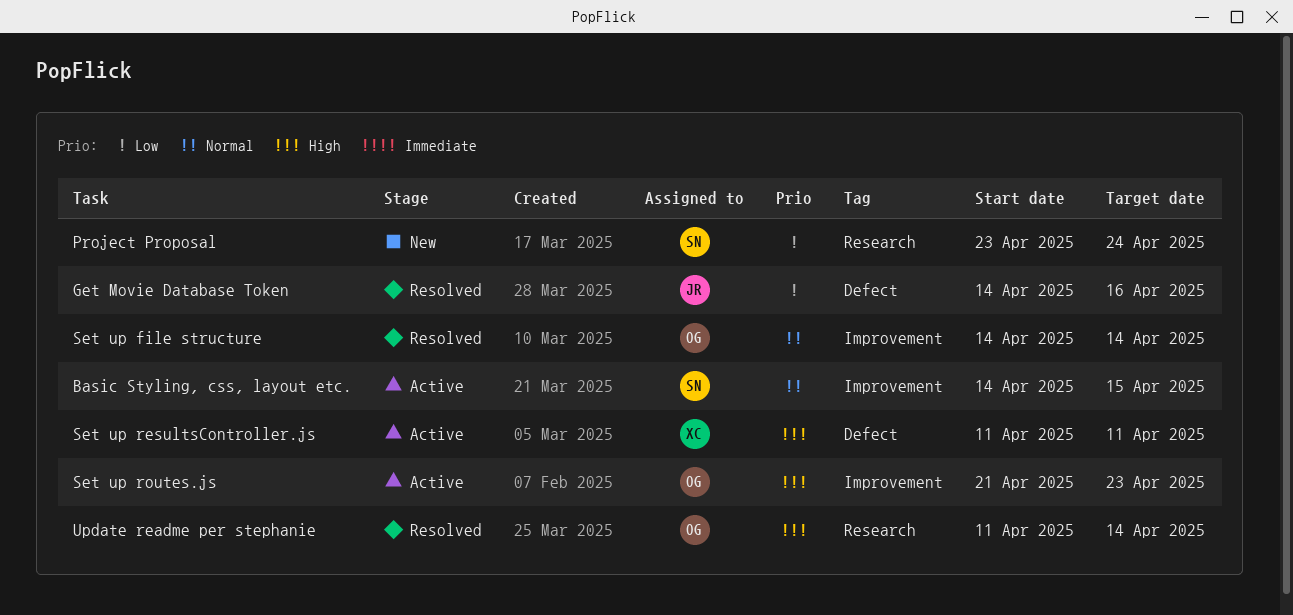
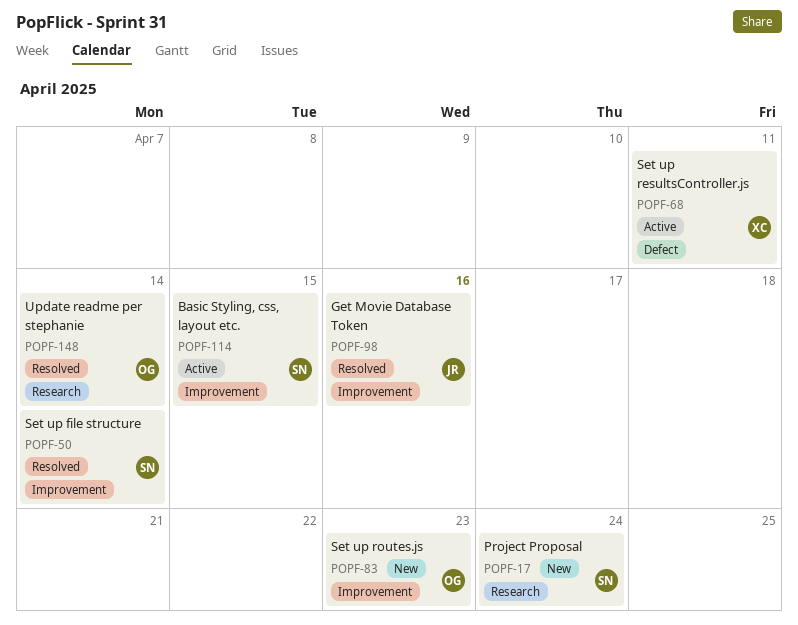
Get Movie Database Token, label: Defect -> Improvement
Set up file structure, owner: OG -> SN
Set up routes.js, status: Active -> New

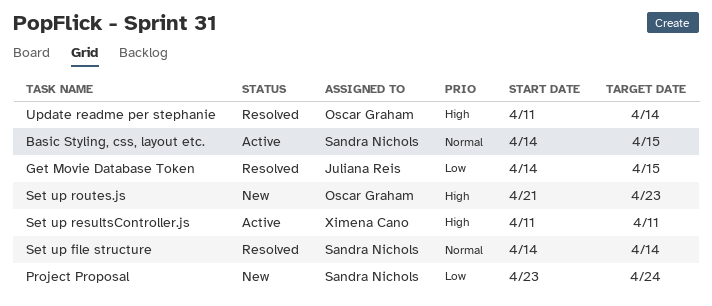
Get Movie Database Token, due: Apr 16 -> Apr 15

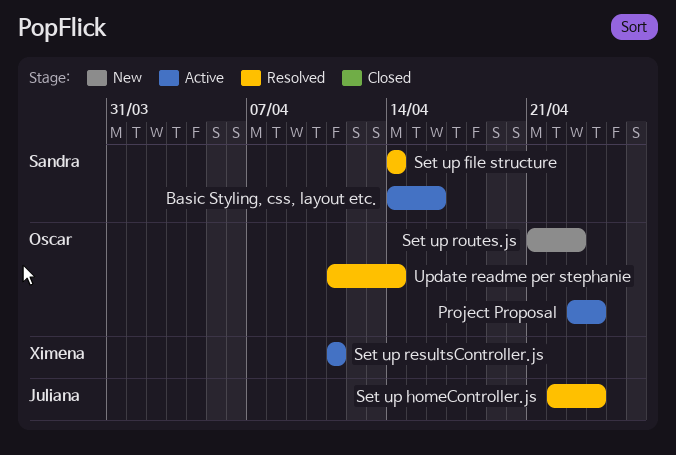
Basic Styling, css, layout etc., due: Apr 15 -> Apr 16
Get Movie Database Token: present -> none
Project Proposal, status: New -> Active
Project Proposal, owner: Sandra Nichols -> Oscar Graham
Set up homeController.js: none -> present

